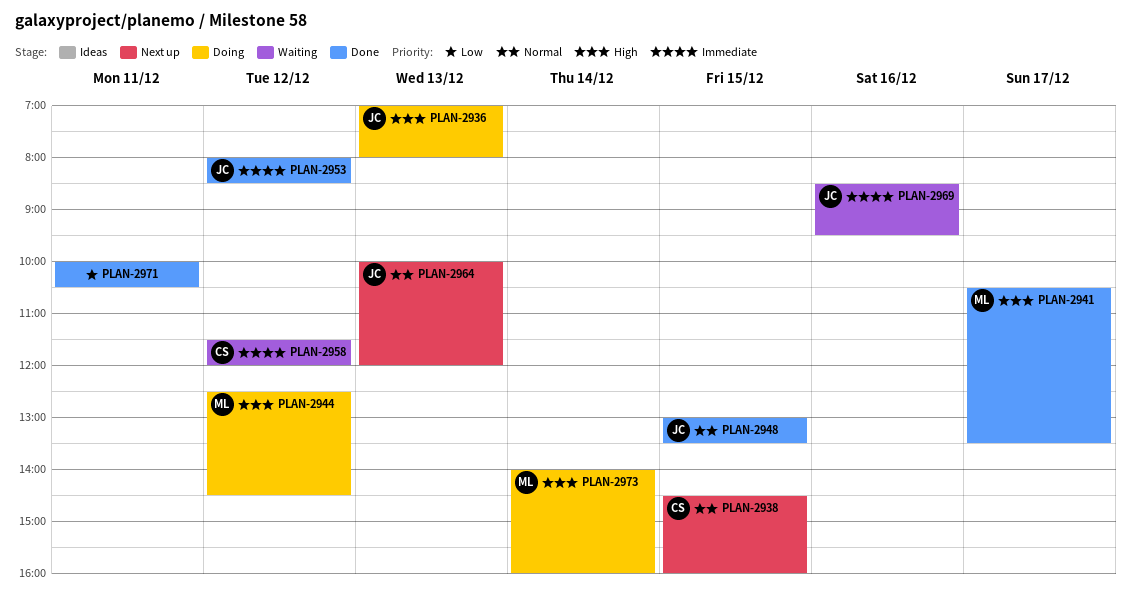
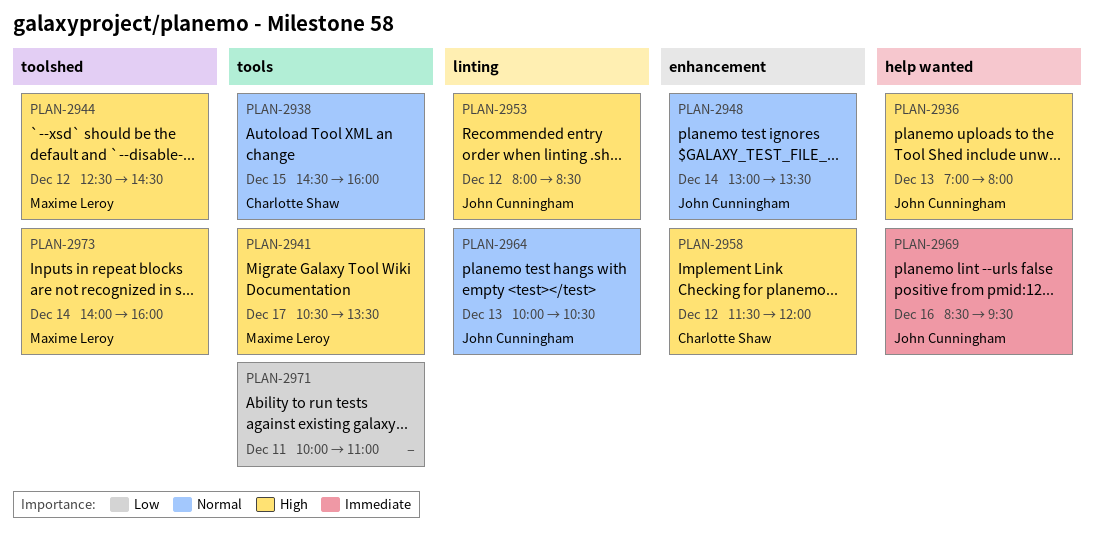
PLAN-2948, day: Dec 15 -> Dec 14
PLAN-2953, priority: Immediate -> High
PLAN-2958, priority: Immediate -> High
PLAN-2964, ends: 12:00 -> 10:30
PLAN-2971, ends: 10:30 -> 11:00

